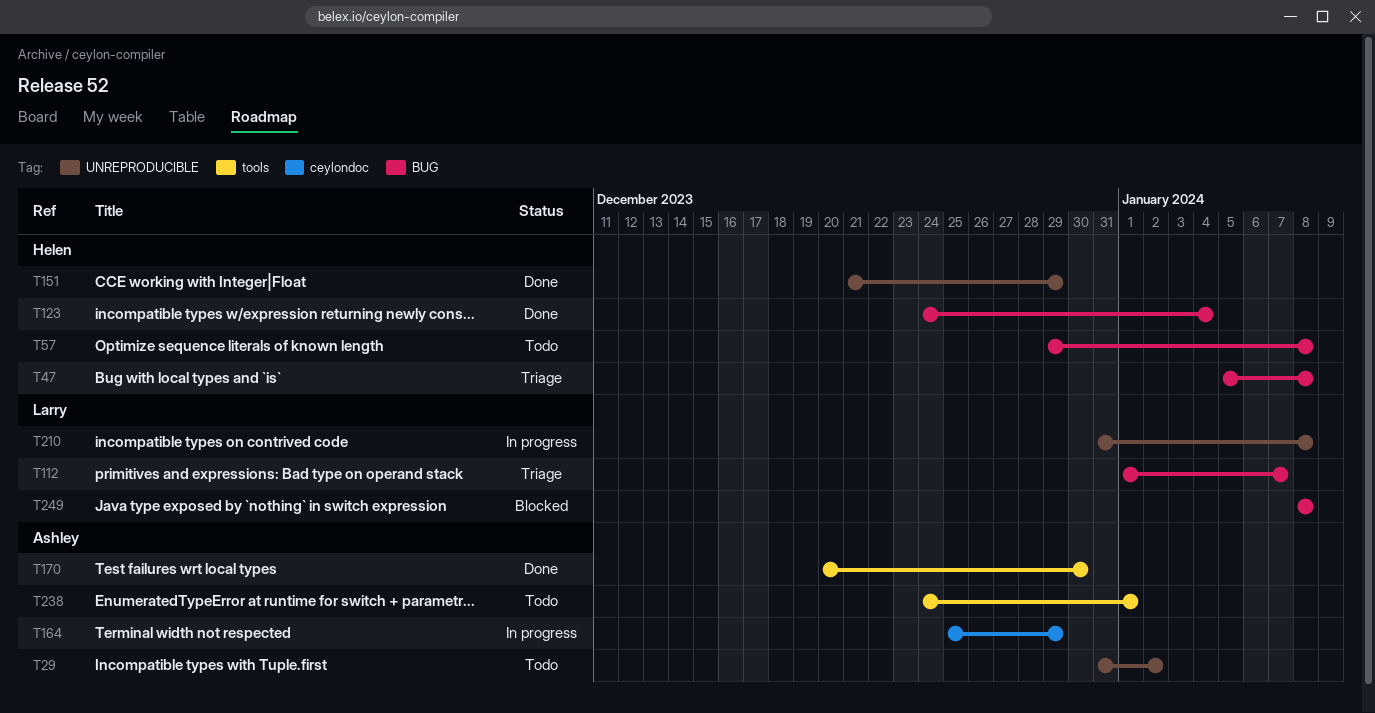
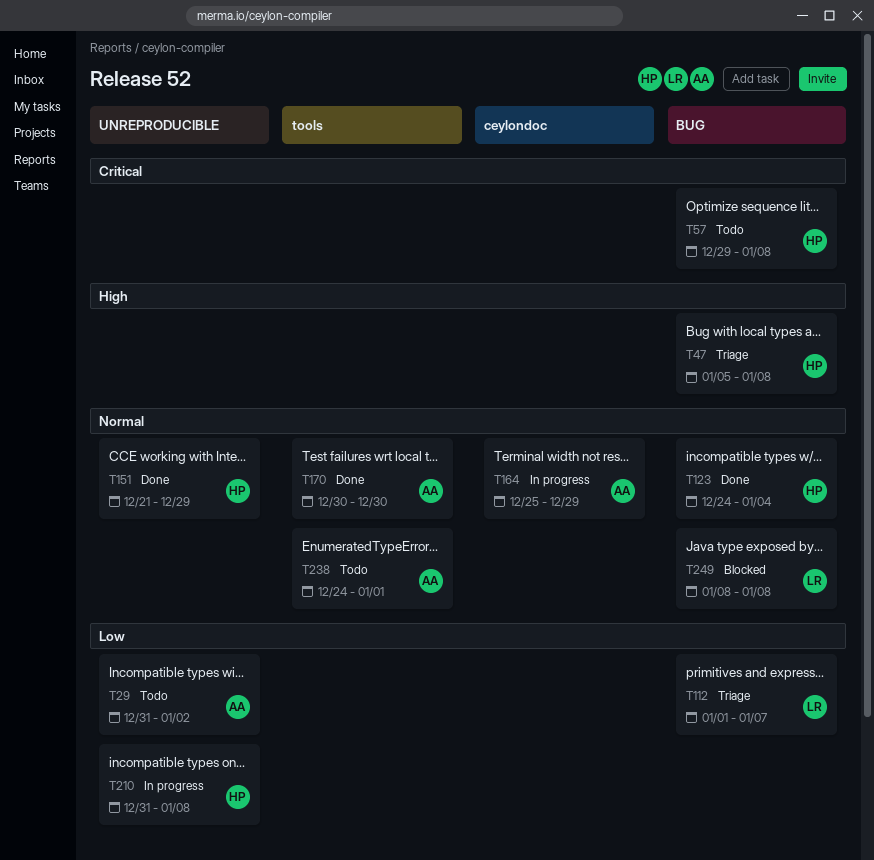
T170, start: Dec 20 -> Dec 30
T210, owner: Larry -> Helen

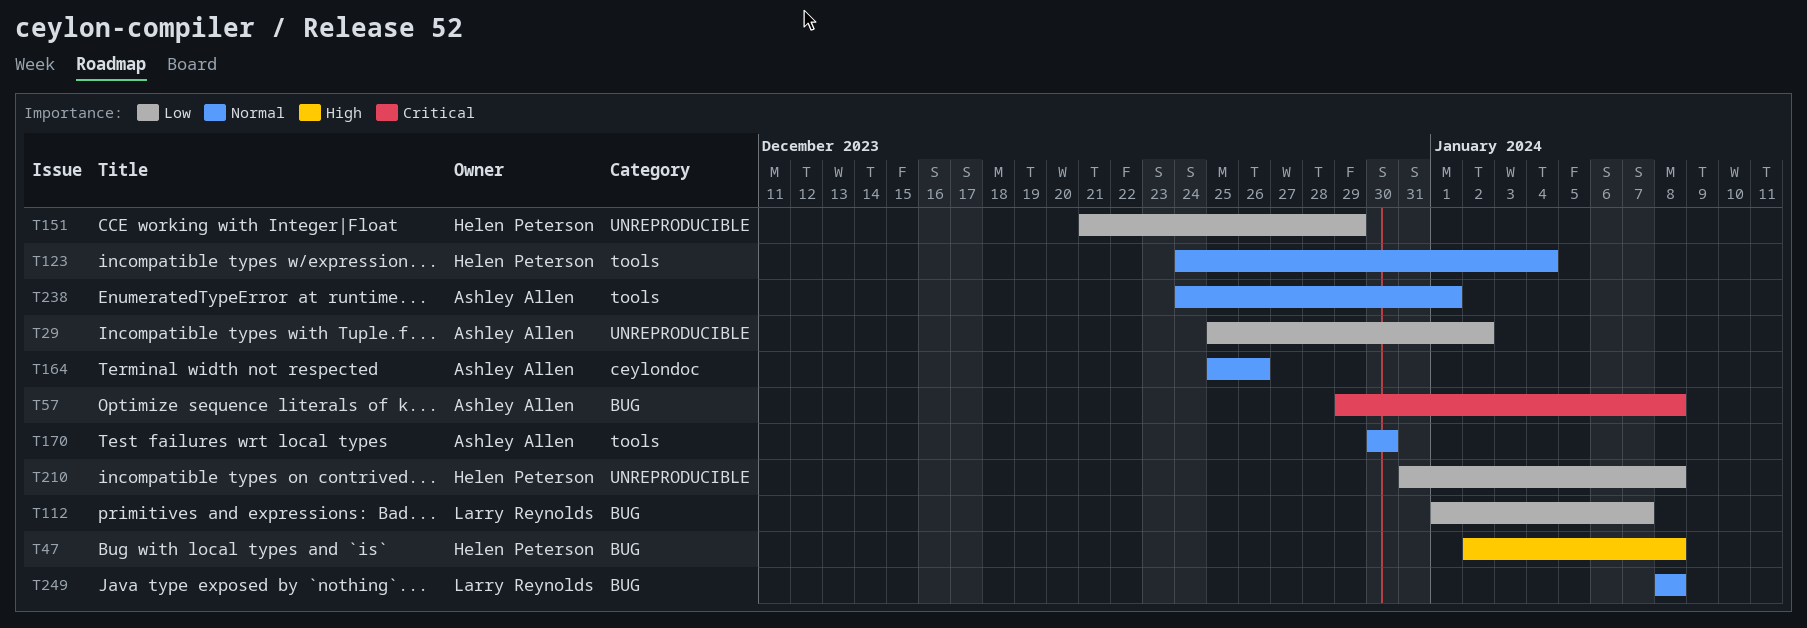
T29, start: Dec 31 -> Dec 25
T47, start: Jan 5 -> Jan 2
T57, owner: Helen Peterson -> Ashley Allen
T123, label: BUG -> tools
T151, priority: Normal -> Low
T164, due: Dec 29 -> Dec 26

